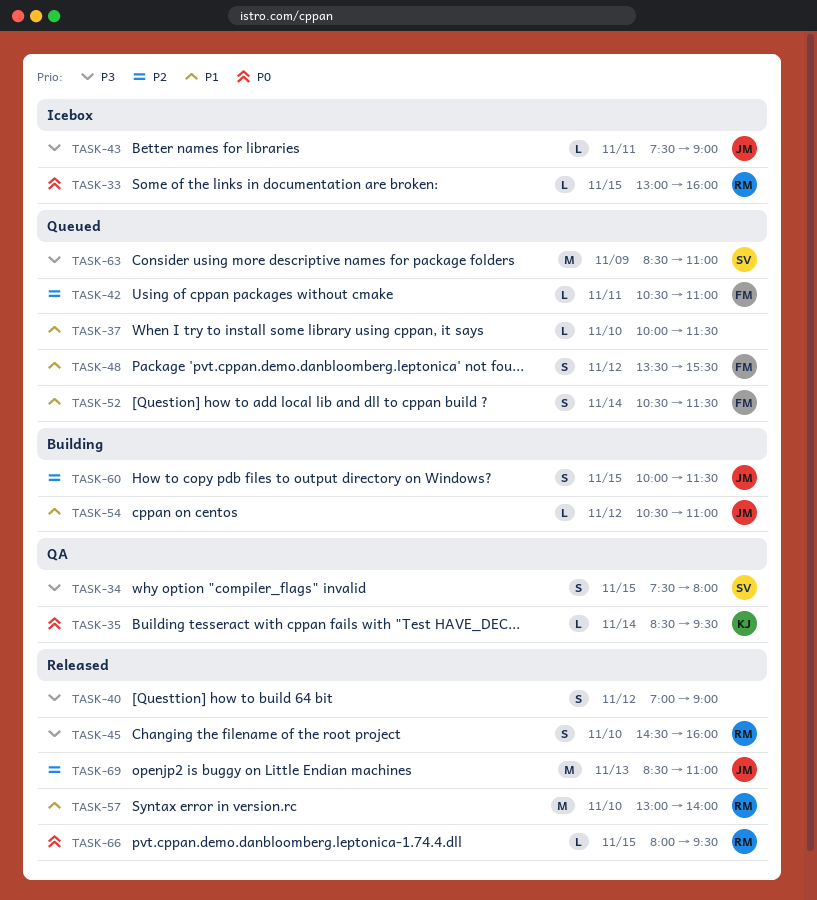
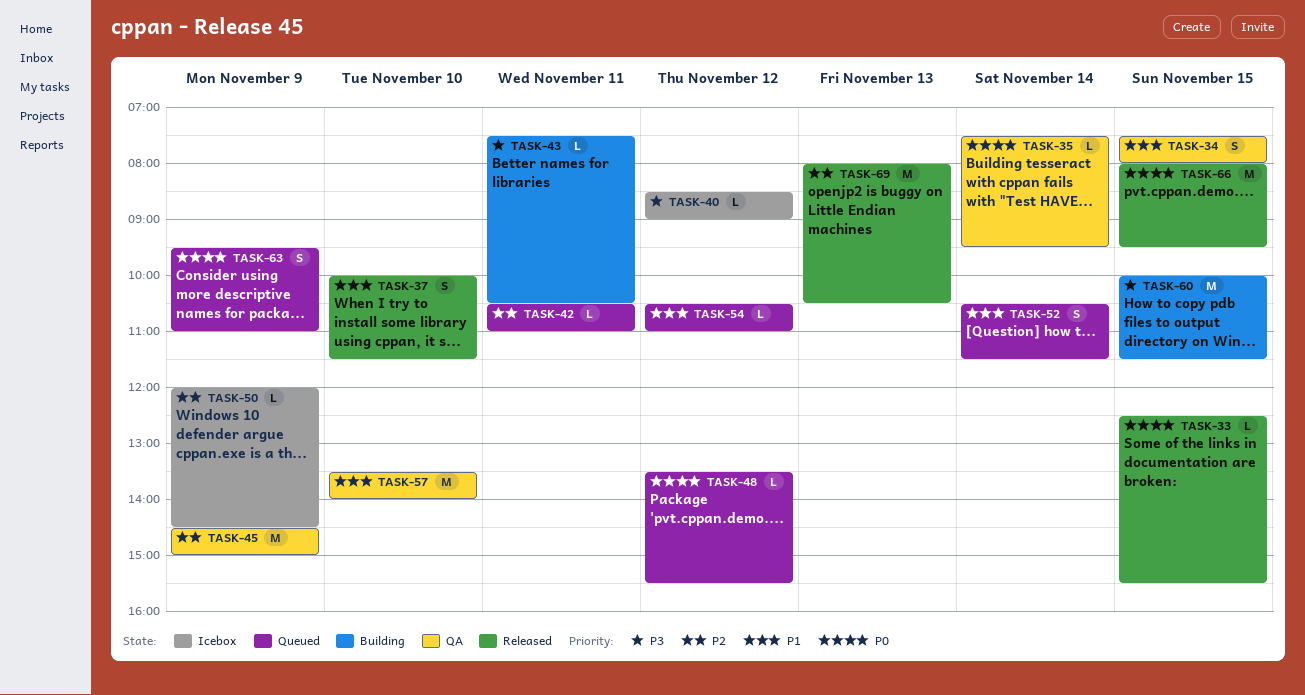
TASK-33, status: Icebox -> Released
TASK-33, begins: 13:00 -> 12:30
TASK-33, ends: 16:00 -> 15:30
TASK-34, priority: P3 -> P1
TASK-35, begins: 08:30 -> 07:30
TASK-37, status: Queued -> Released
TASK-37, estimate: L -> S
TASK-40, status: Released -> Icebox
TASK-40, estimate: S -> L
TASK-40, begins: 07:00 -> 08:30
TASK-43, status: Icebox -> Building
TASK-43, ends: 09:00 -> 10:30
TASK-45, status: Released -> QA
TASK-45, priority: P3 -> P2
TASK-45, estimate: S -> M
TASK-45, day: Nov 10 -> Nov 9
TASK-45, ends: 16:00 -> 15:00
TASK-48, priority: P1 -> P0
TASK-48, estimate: S -> L
TASK-50: none -> present
TASK-54, status: Building -> Queued
TASK-57, status: Released -> QA
TASK-57, begins: 13:00 -> 13:30
TASK-60, priority: P2 -> P3
TASK-60, estimate: S -> M
TASK-63, priority: P3 -> P0
TASK-63, estimate: M -> S
TASK-63, begins: 08:30 -> 09:30
TASK-66, estimate: L -> M
TASK-69, begins: 08:30 -> 08:00
TASK-69, ends: 11:00 -> 10:30

